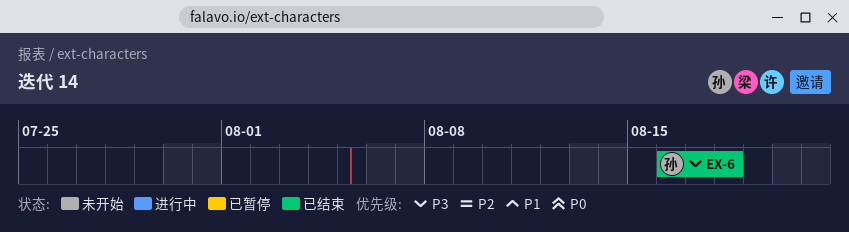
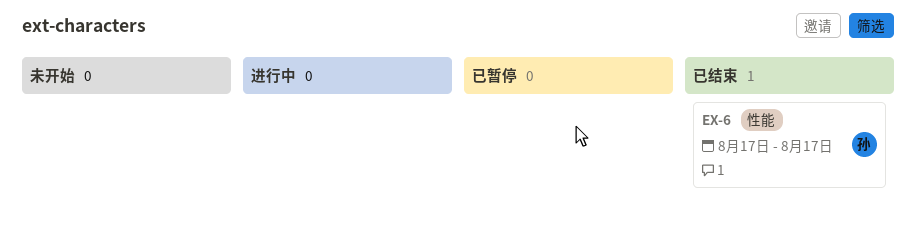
EX-6, start: Aug 16 -> Aug 17
EX-6, due: Aug 18 -> Aug 17

